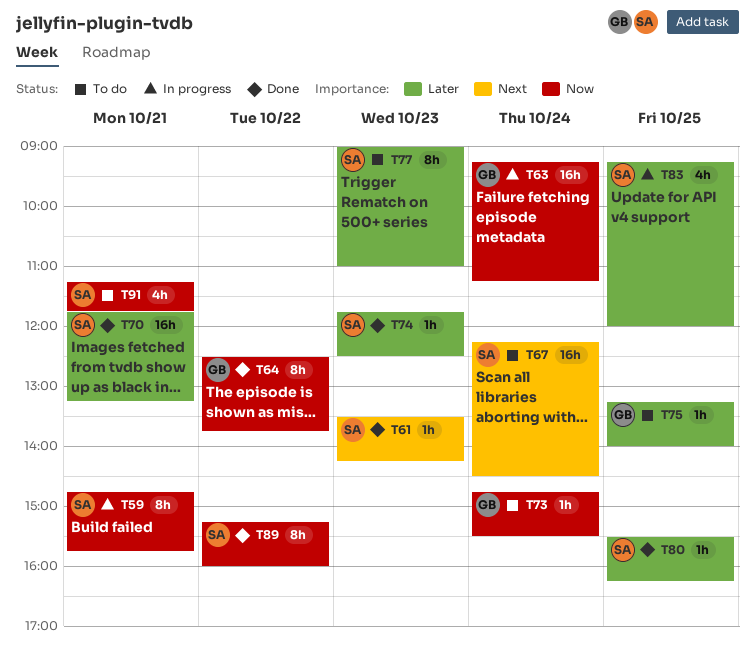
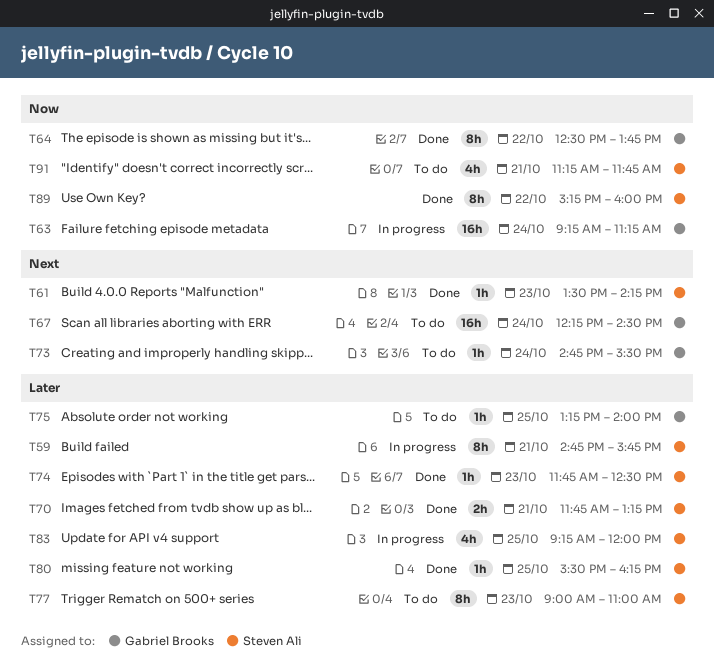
T59, priority: Now -> Later
T67, owner: Steven Ali -> Gabriel Brooks
T70, estimate: 16h -> 2h
T73, priority: Now -> Next

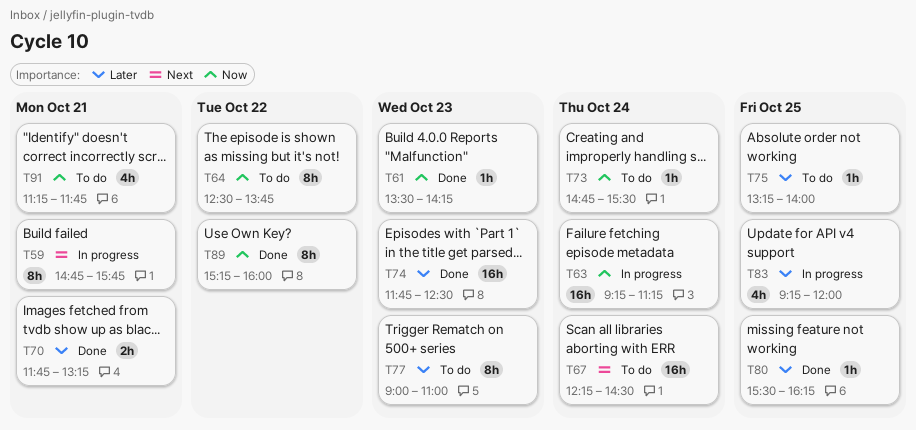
T59, priority: Later -> Next
T61, priority: Next -> Now
T64, status: Done -> To do
T73, priority: Next -> Now
T74, estimate: 1h -> 16h

